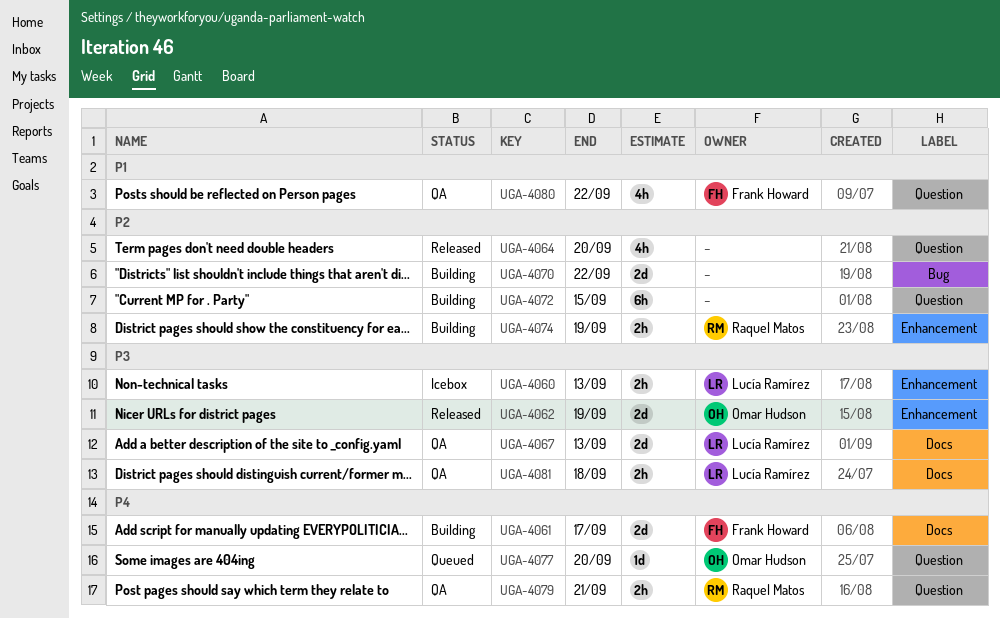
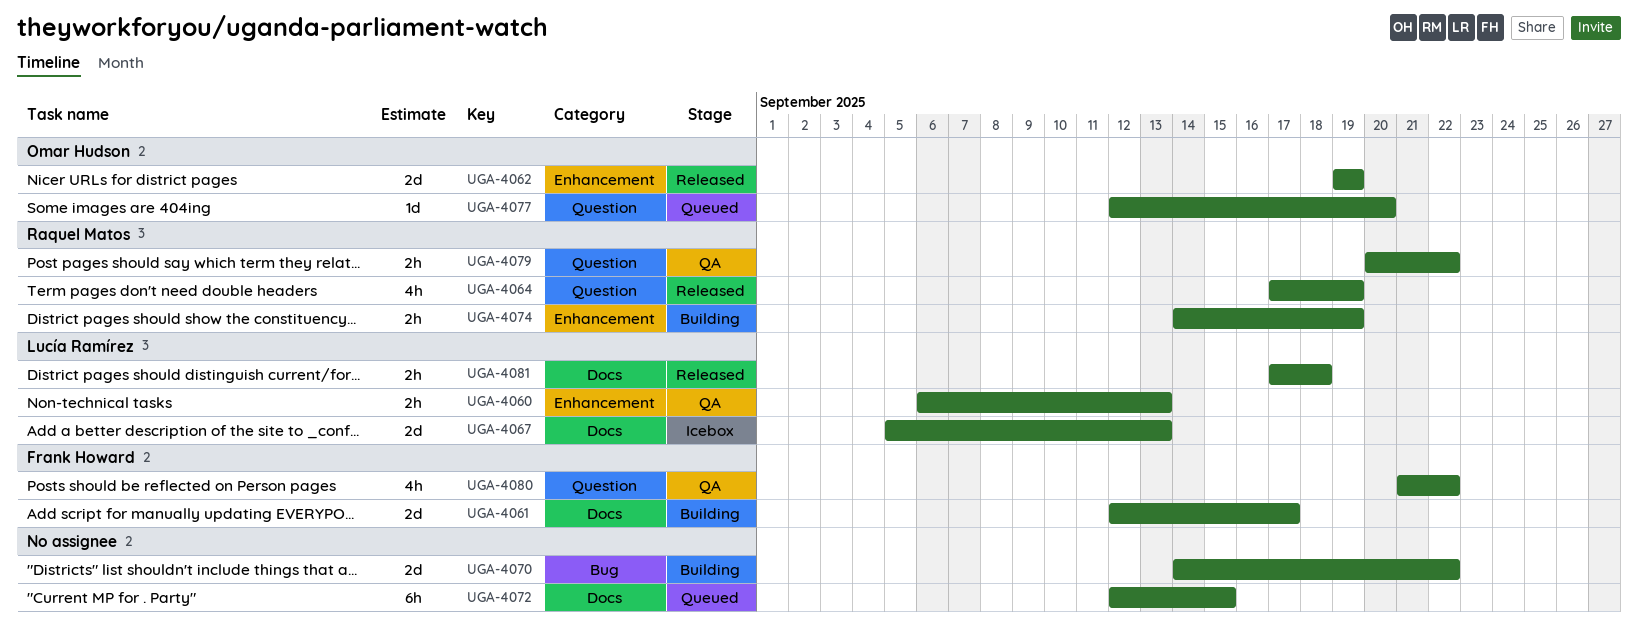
UGA-4060, status: Icebox -> QA
UGA-4064, owner: none -> Raquel Matos
UGA-4064, due: Sep 20 -> Sep 19
UGA-4067, status: QA -> Icebox
UGA-4072, status: Building -> Queued
UGA-4072, label: Question -> Docs
UGA-4079, due: Sep 21 -> Sep 22
UGA-4081, status: QA -> Released

